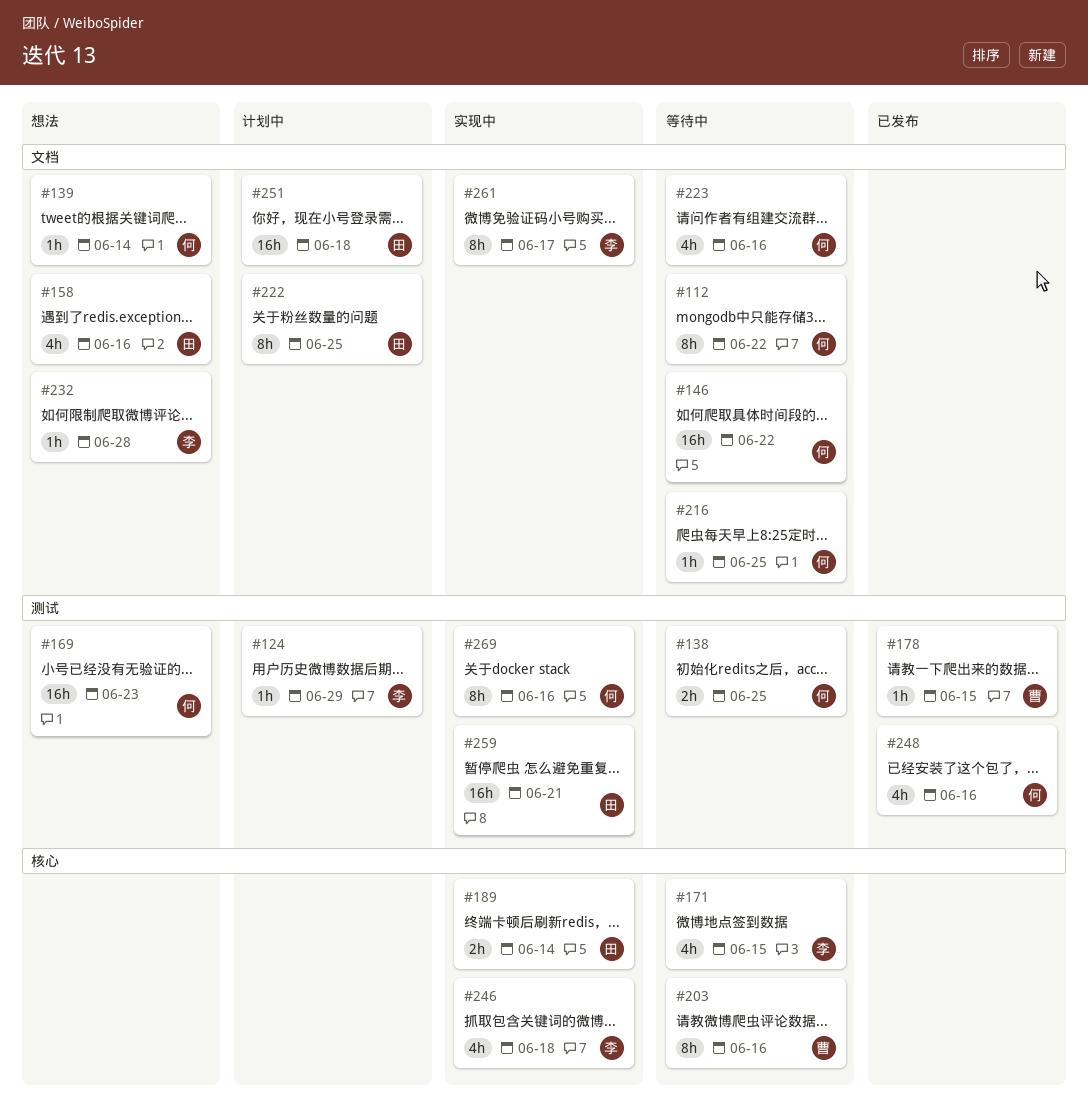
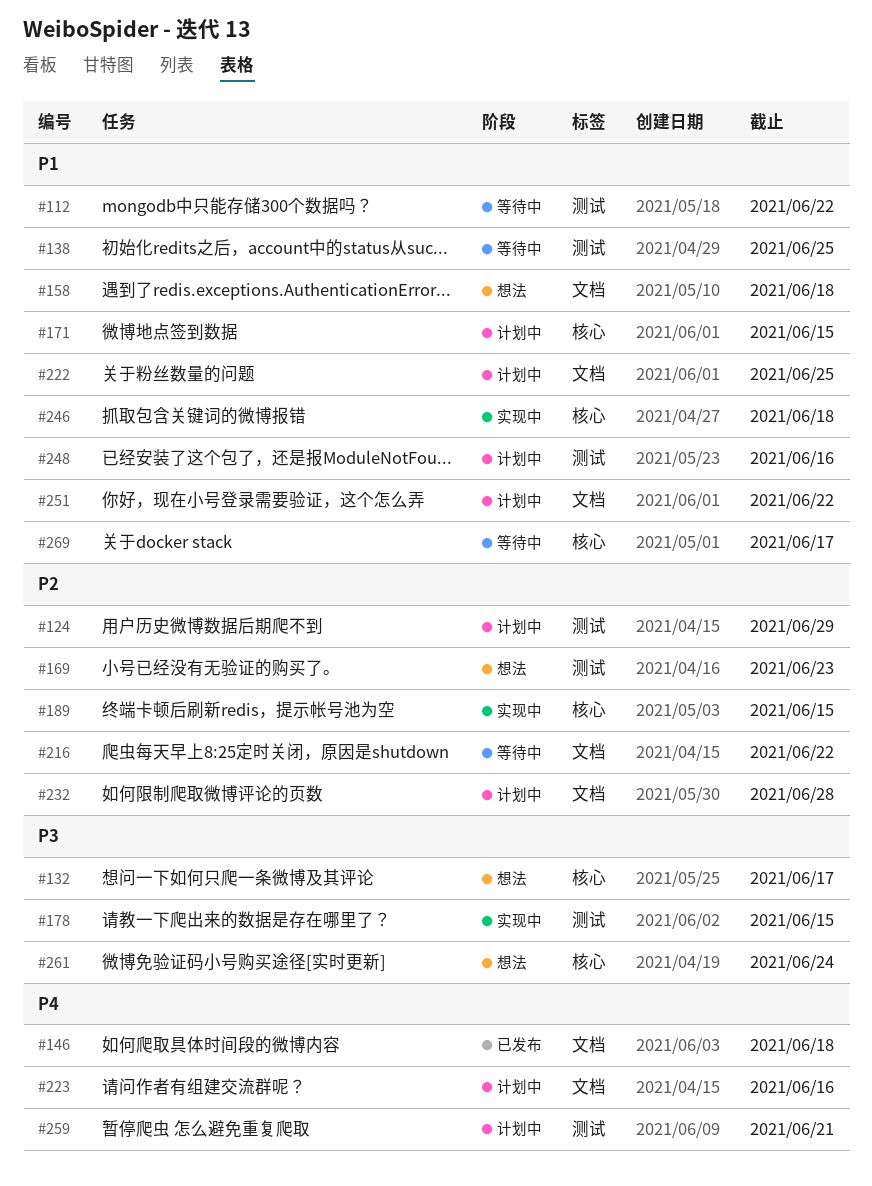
#112, label: 文档 -> 测试
#132: none -> present
#139: present -> none
#146, status: 等待中 -> 已发布
#146, due: Jun 22 -> Jun 18
#158, due: Jun 16 -> Jun 18
#171, status: 等待中 -> 计划中
#178, status: 已发布 -> 实现中
#189, due: Jun 14 -> Jun 15
#203: present -> none
#216, due: Jun 25 -> Jun 22
#223, status: 等待中 -> 计划中
#232, status: 想法 -> 计划中
#248, status: 已发布 -> 计划中
#251, due: Jun 18 -> Jun 22
#259, status: 实现中 -> 计划中
#261, status: 实现中 -> 想法
#261, label: 文档 -> 核心
#261, due: Jun 17 -> Jun 24
#269, status: 实现中 -> 等待中
#269, label: 测试 -> 核心
#269, due: Jun 16 -> Jun 17

